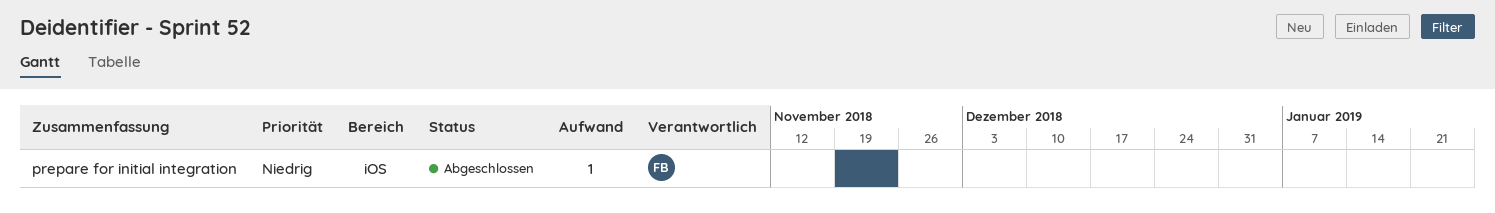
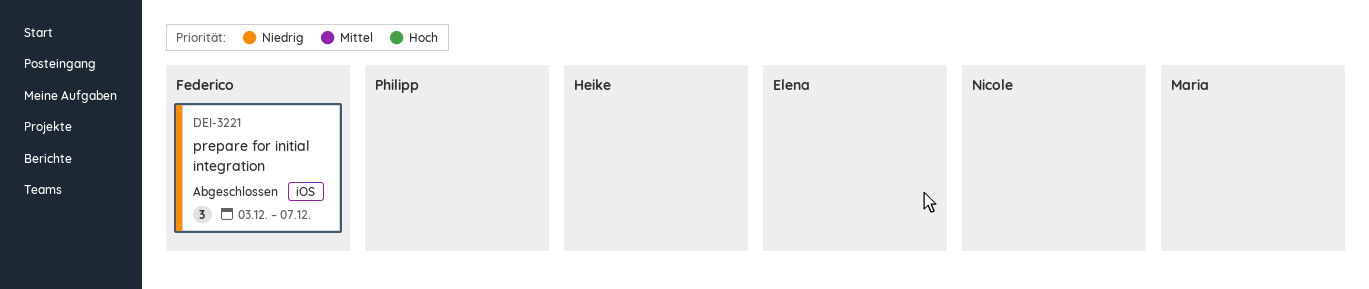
prepare for initial integration, estimate: 1 -> 3
prepare for initial integration, start: Nov 19 -> Dec 3
prepare for initial integration, due: Nov 23 -> Dec 7

